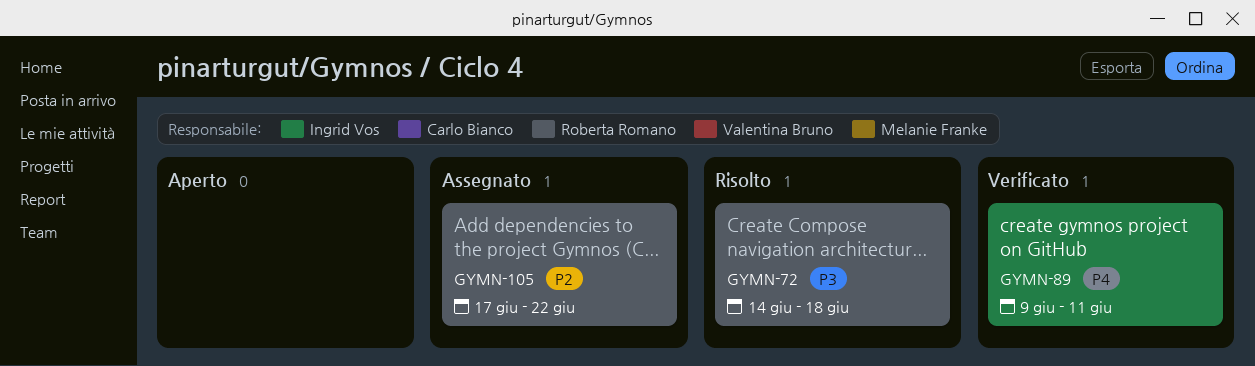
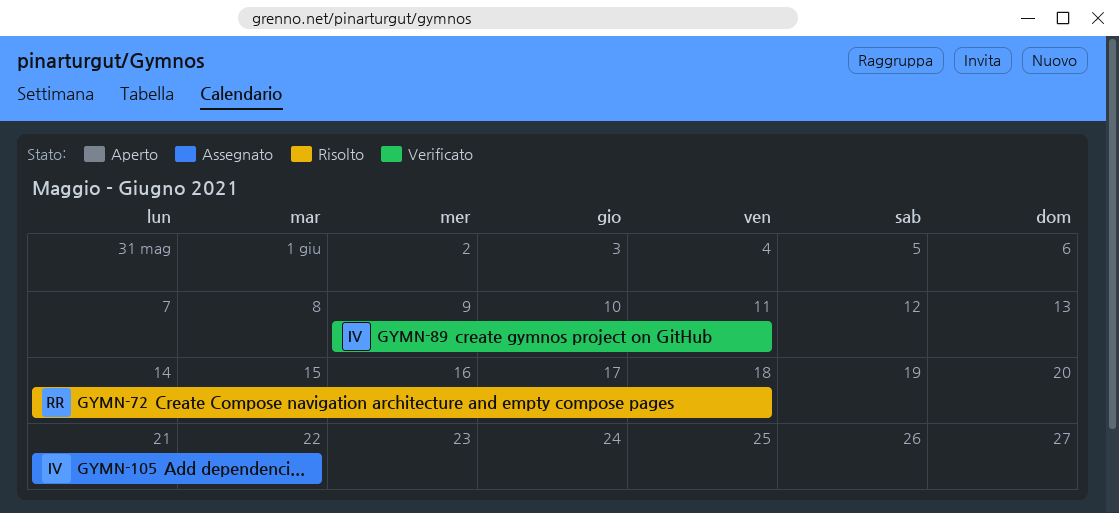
GYMN-105, owner: Roberta Romano -> Ingrid Vos
GYMN-105, start: Jun 17 -> Jun 21

